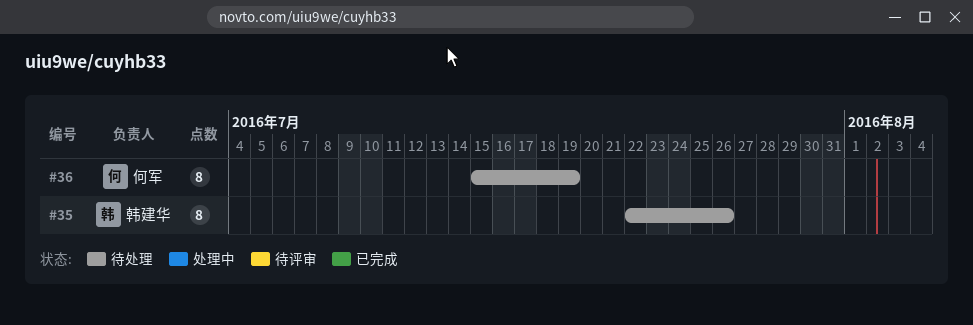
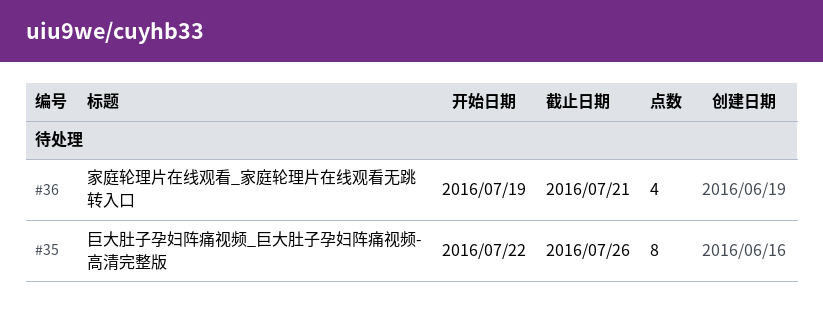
#36, estimate: 8 -> 4
#36, start: Jul 15 -> Jul 19
#36, due: Jul 19 -> Jul 21

